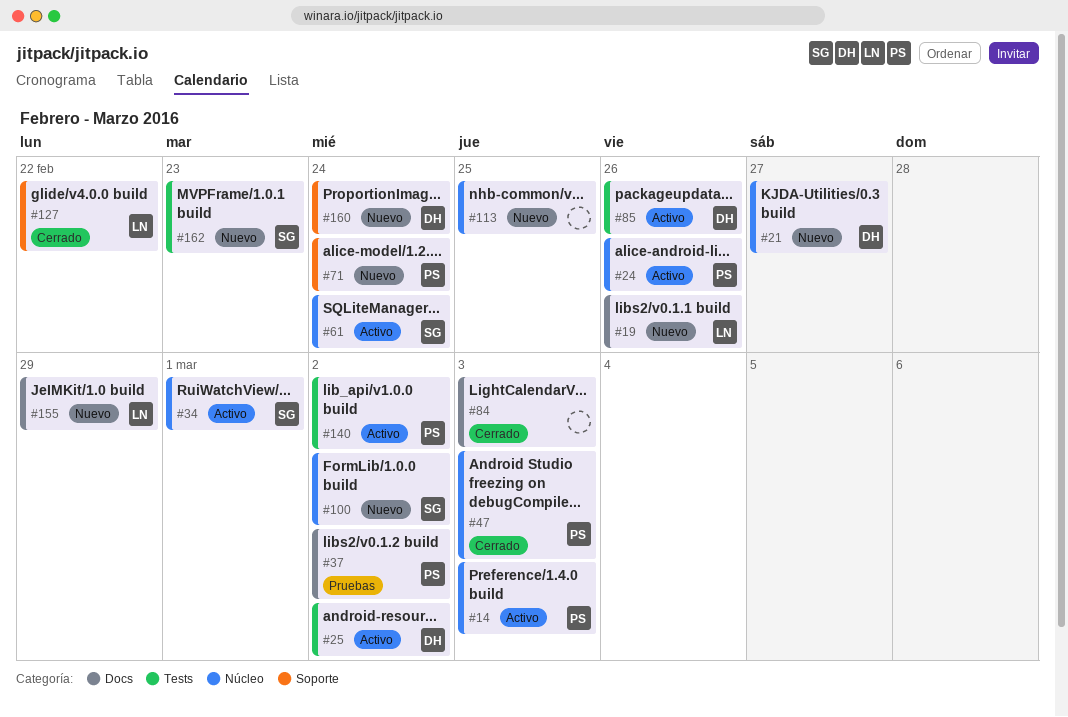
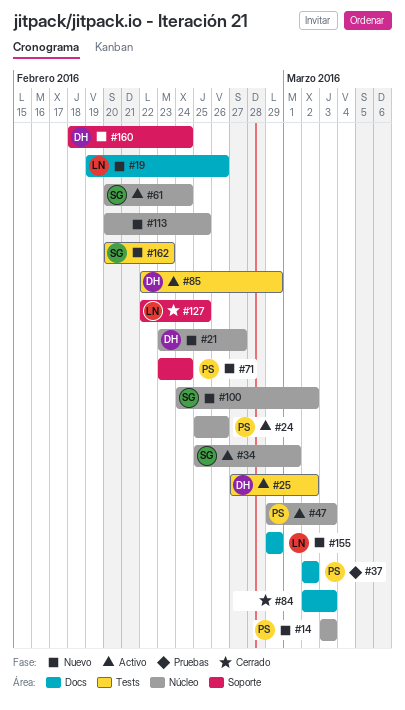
#14, status: Activo -> Nuevo
#47, status: Cerrado -> Activo
#85, due: Feb 26 -> Feb 29
#127, due: Feb 22 -> Feb 25
#140: present -> none

